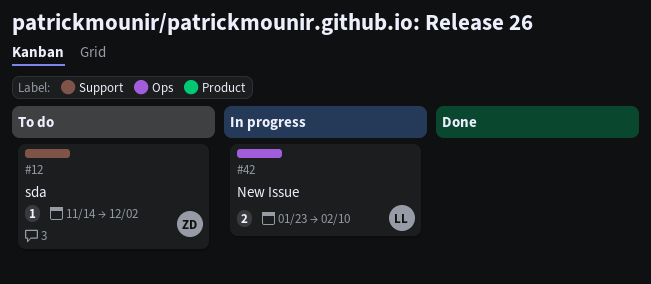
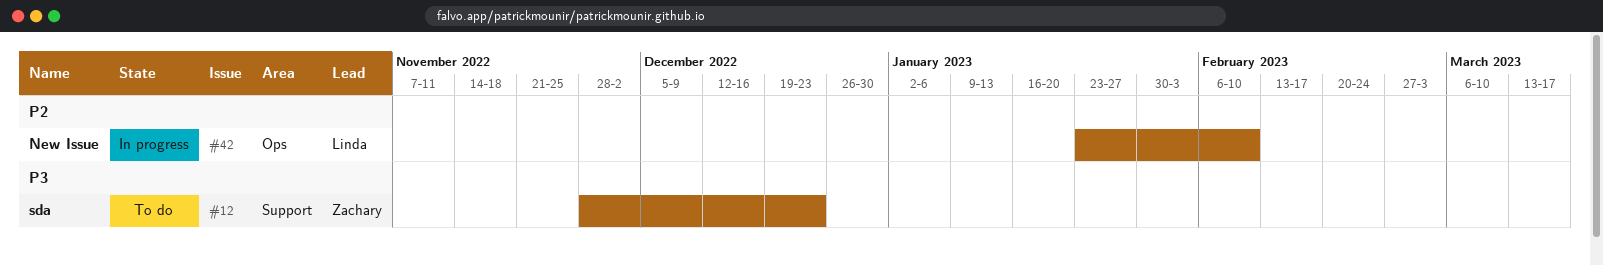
#12, start: Nov 14 -> Nov 28
#12, due: Dec 2 -> Dec 23

